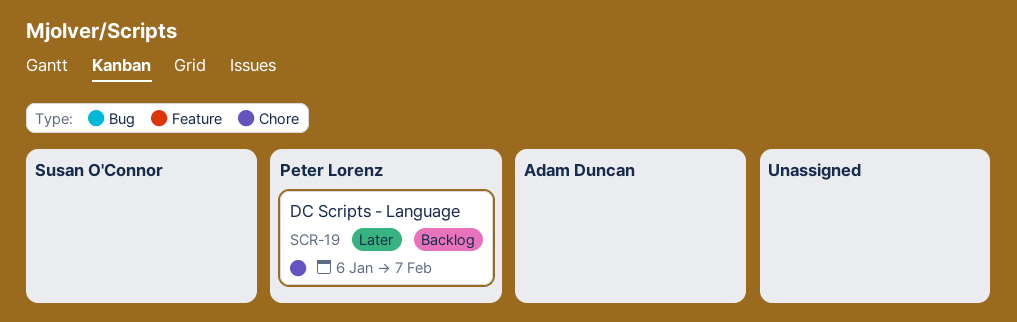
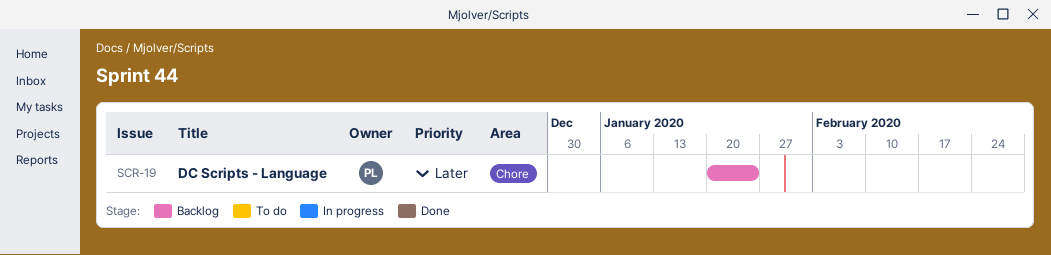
SCR-19, start: Jan 6 -> Jan 20
SCR-19, due: Feb 7 -> Jan 24

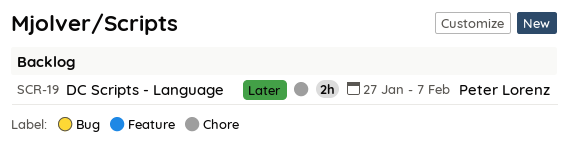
SCR-19, start: Jan 20 -> Jan 27
SCR-19, due: Jan 24 -> Feb 7

